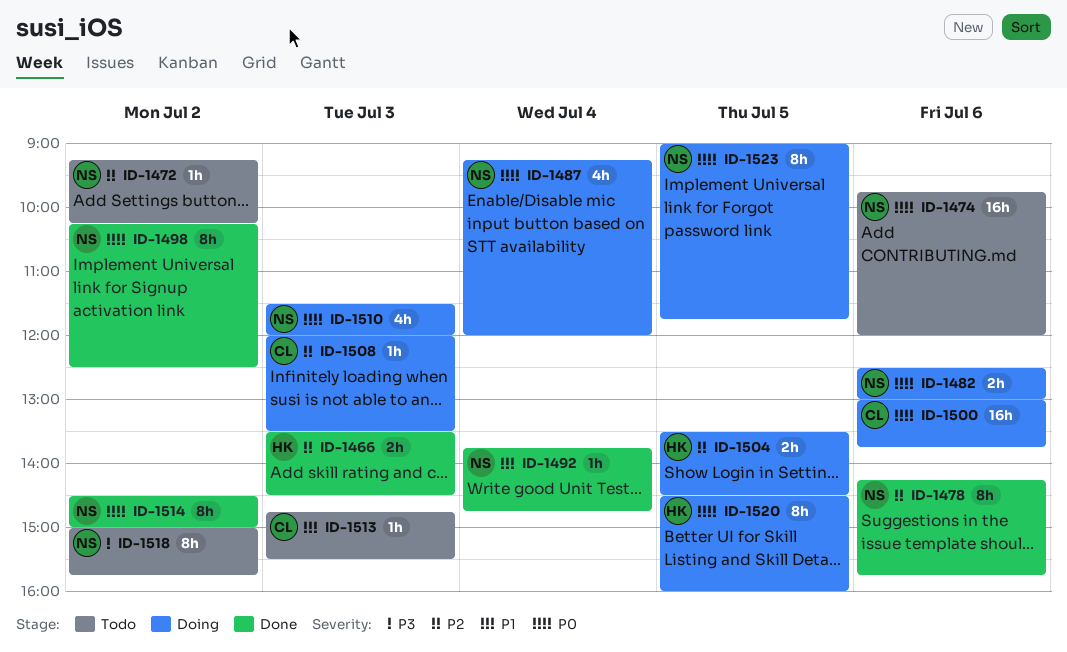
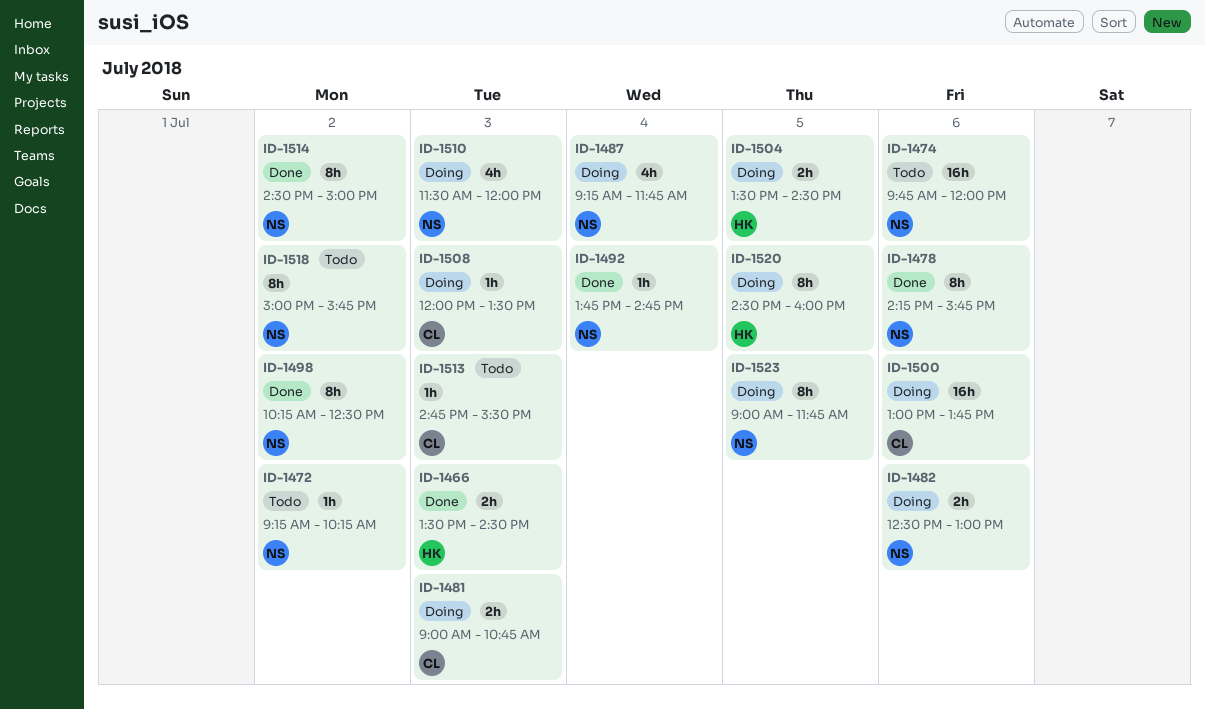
ID-1481: none -> present
ID-1487, ends: 12:00 -> 11:45

